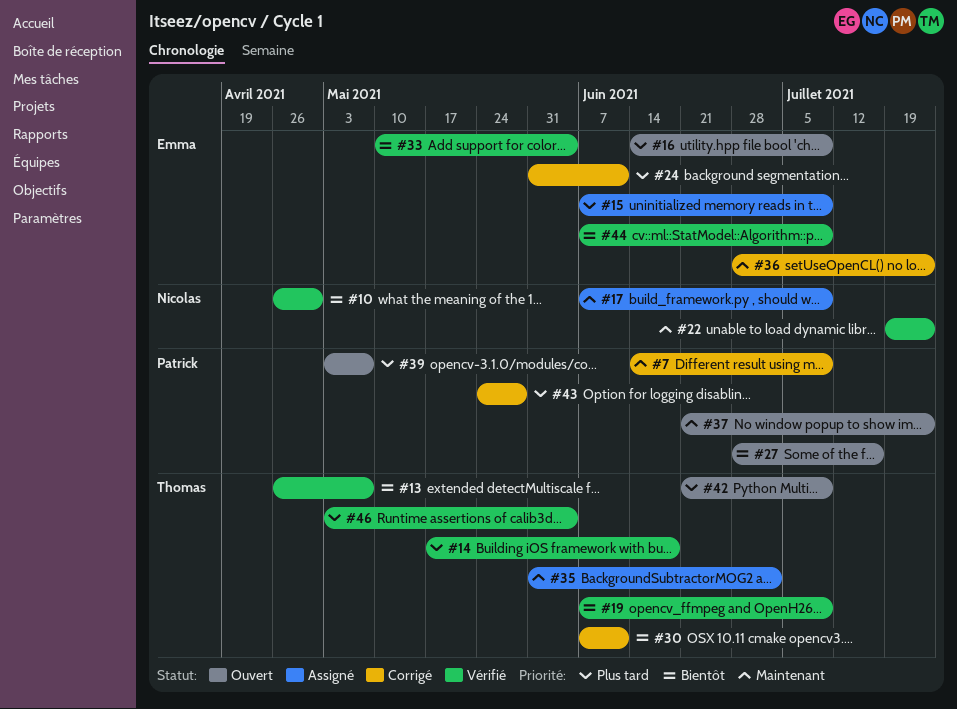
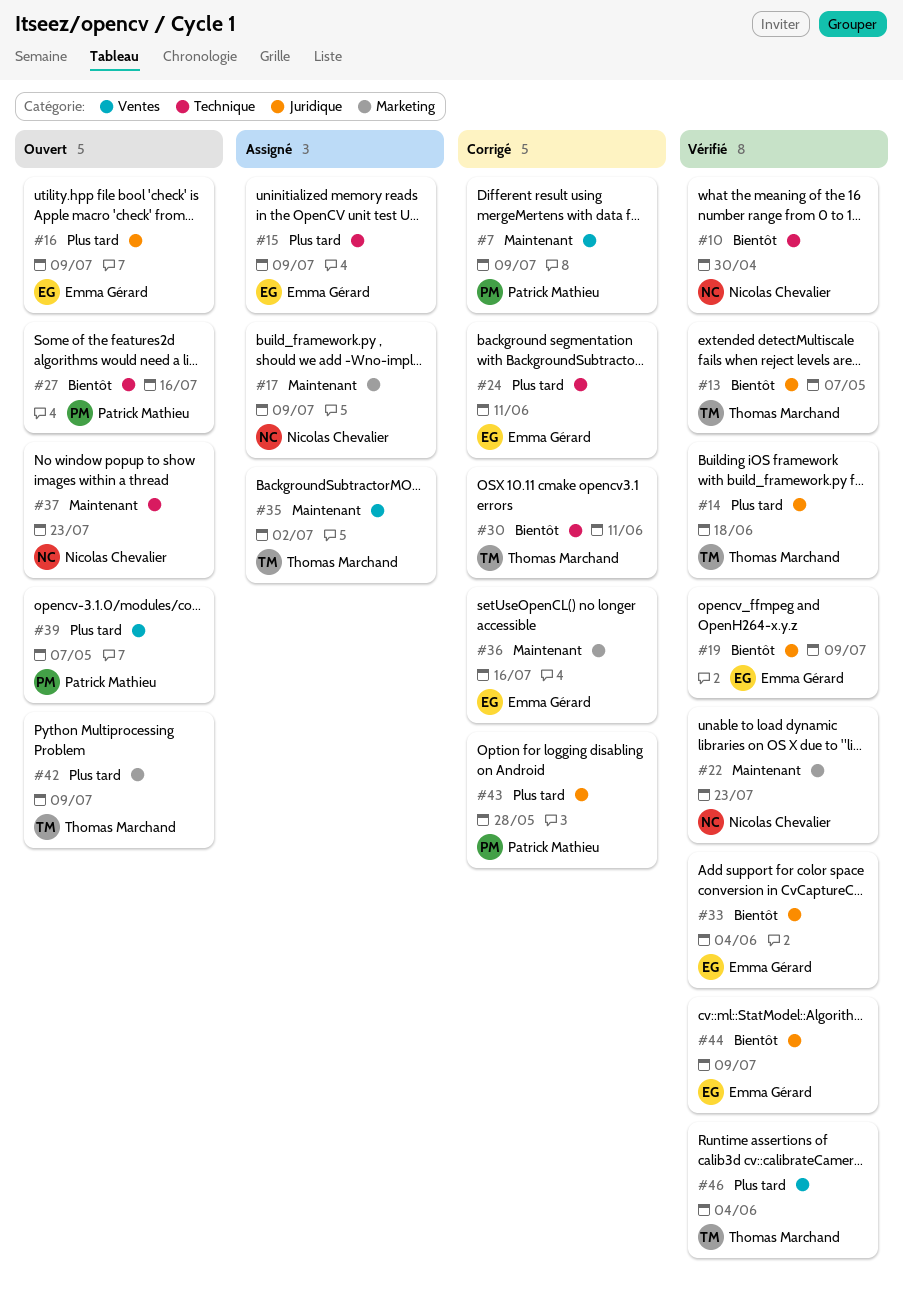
#19, owner: Thomas Marchand -> Emma Gérard
#36, due: Jul 23 -> Jul 16
#37, owner: Patrick Mathieu -> Nicolas Chevalier

